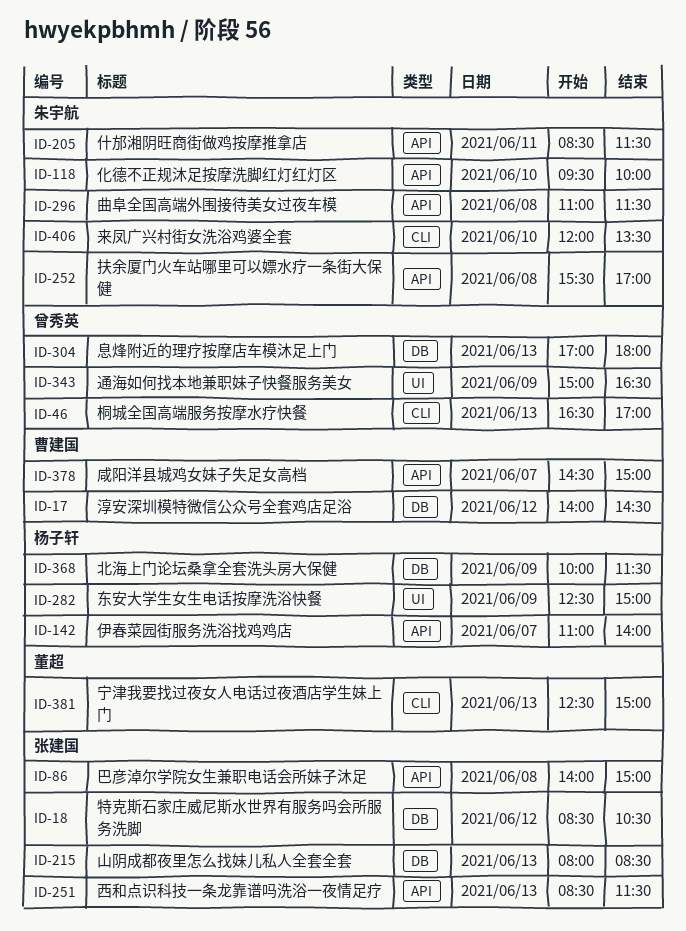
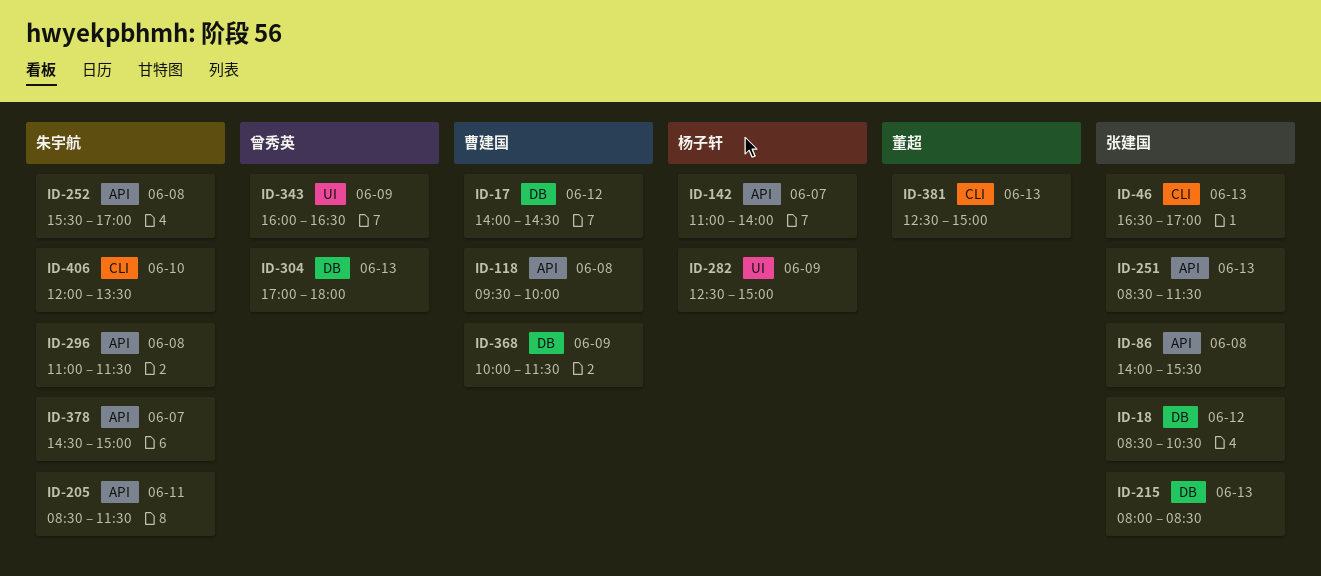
ID-46, owner: 曾秀英 -> 张建国
ID-86, ends: 15:00 -> 15:30
ID-118, owner: 朱宇航 -> 曹建国
ID-118, day: Jun 10 -> Jun 8
ID-343, begins: 15:00 -> 16:00
ID-368, owner: 杨子轩 -> 曹建国
ID-378, owner: 曹建国 -> 朱宇航

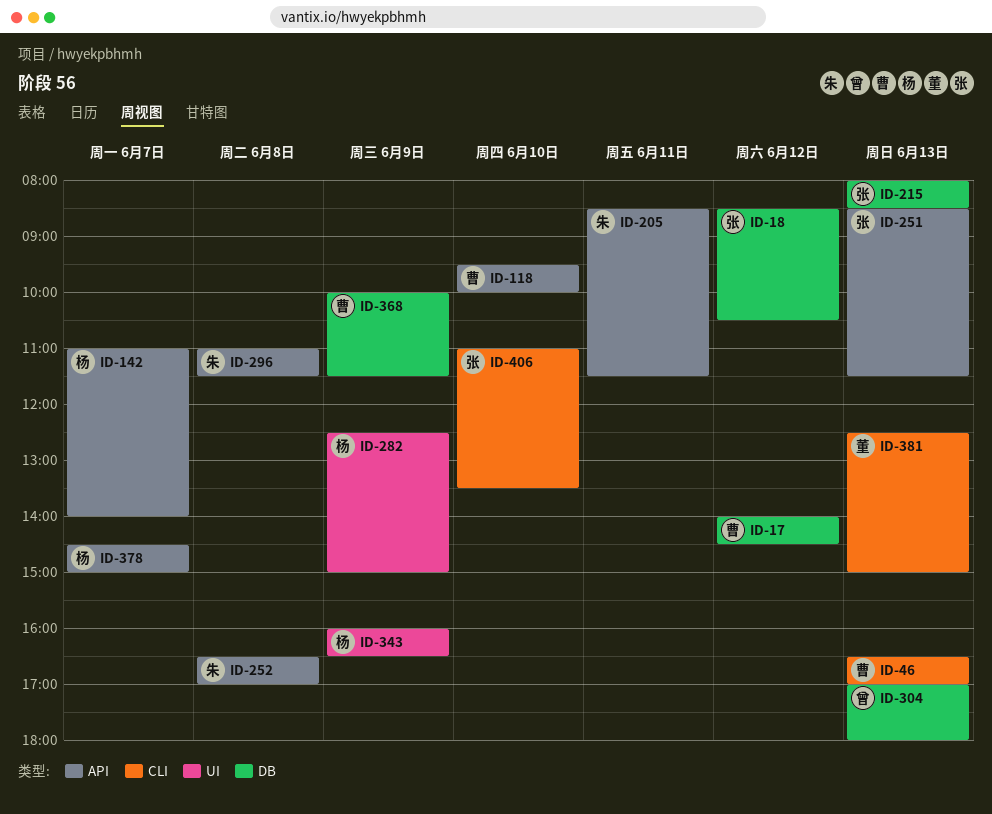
ID-46, owner: 张建国 -> 曹建国
ID-86: present -> none
ID-118, day: Jun 8 -> Jun 10
ID-252, begins: 15:30 -> 16:30
ID-343, owner: 曾秀英 -> 杨子轩
ID-378, owner: 朱宇航 -> 杨子轩
ID-406, owner: 朱宇航 -> 张建国
ID-406, begins: 12:00 -> 11:00

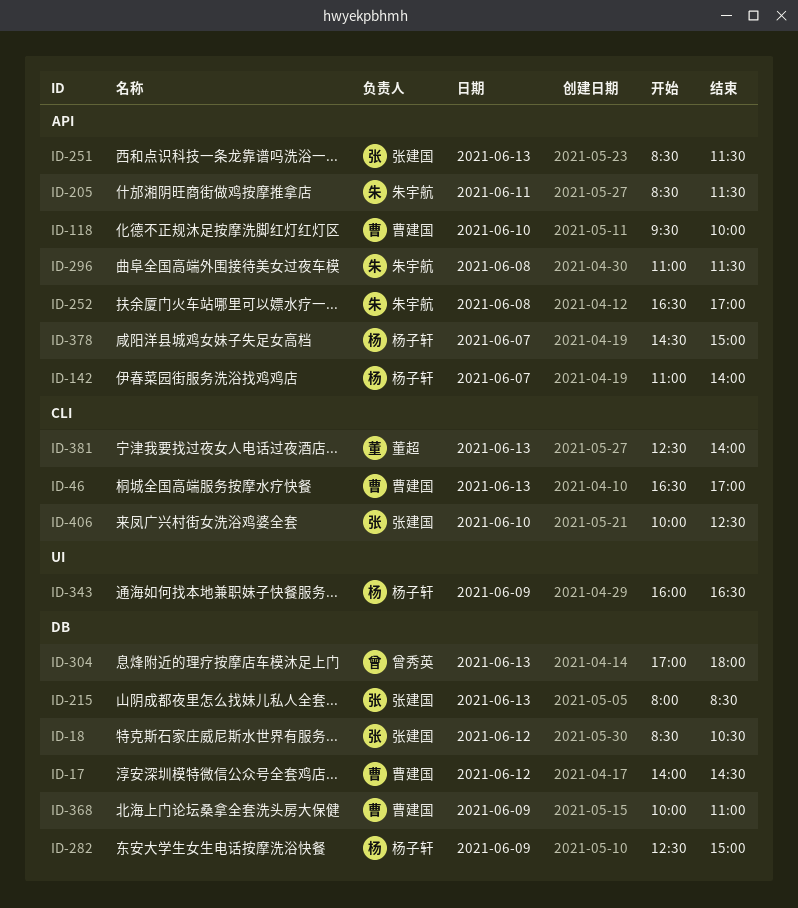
ID-282, label: UI -> DB
ID-368, ends: 11:30 -> 11:00
ID-381, ends: 15:00 -> 14:00
ID-406, begins: 11:00 -> 10:00
ID-406, ends: 13:30 -> 12:30

